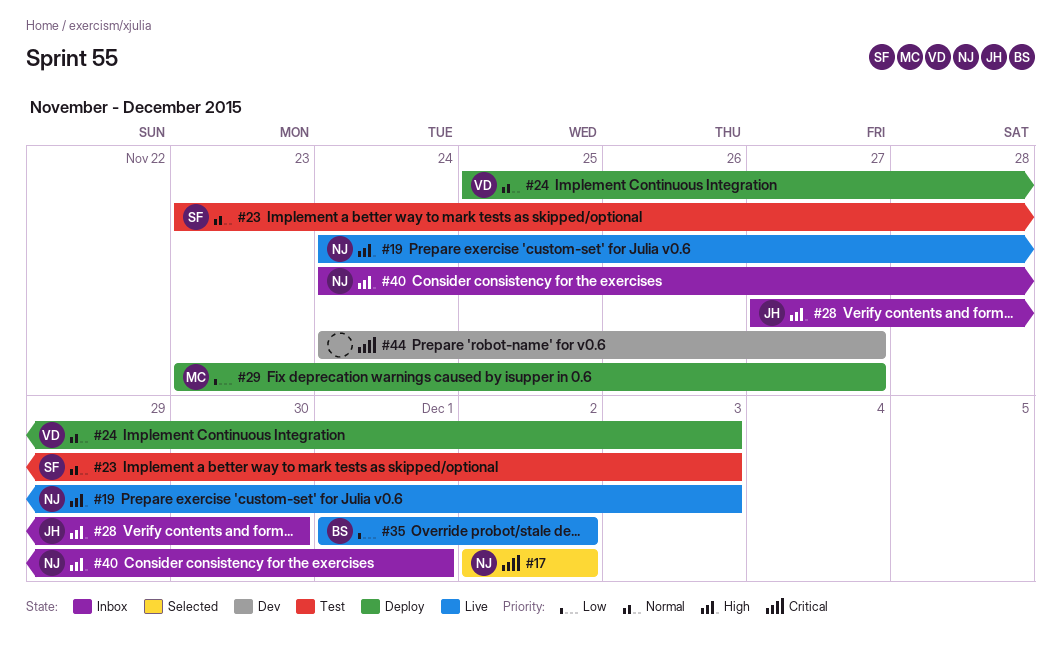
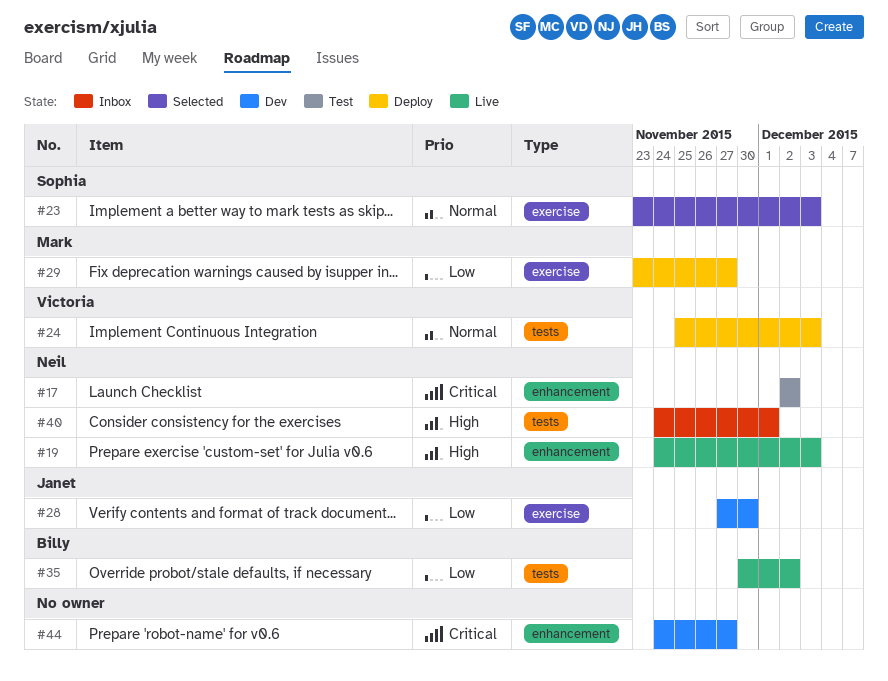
#17, status: Selected -> Test
#23, status: Test -> Selected
#28, status: Inbox -> Dev
#28, priority: High -> Low
#35, start: Dec 1 -> Nov 30

